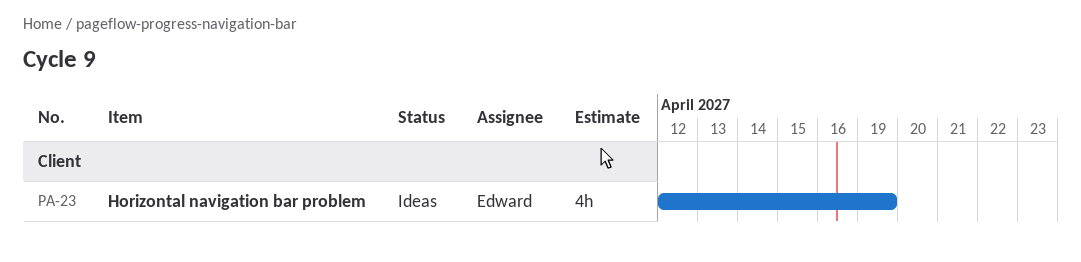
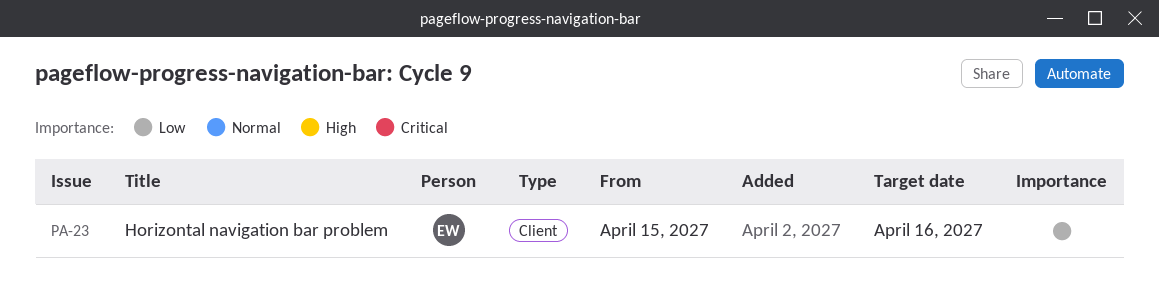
PA-23, start: Apr 12 -> Apr 15
PA-23, due: Apr 19 -> Apr 16

